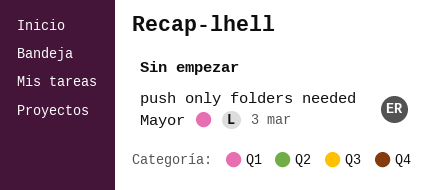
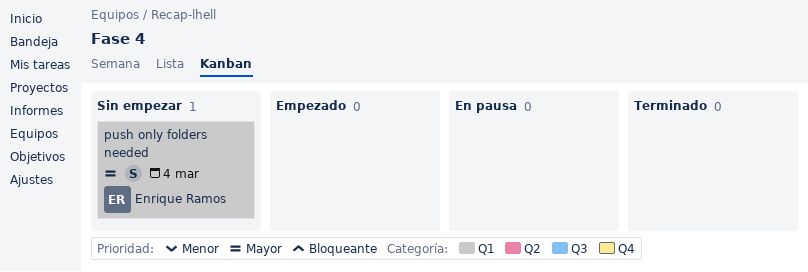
push only folders needed, estimate: L -> S
push only folders needed, due: Mar 3 -> Mar 4

